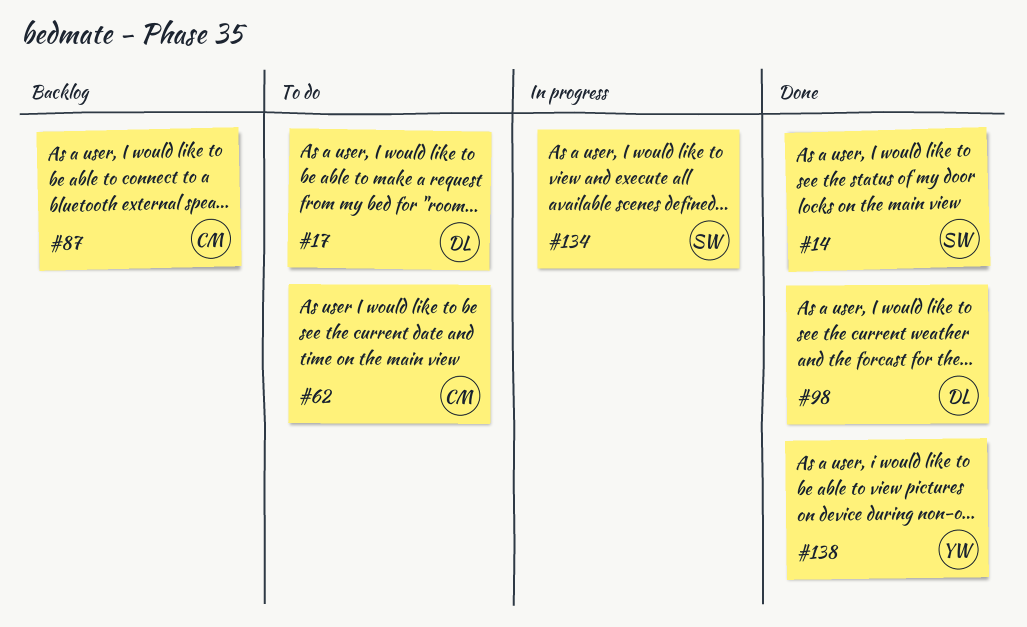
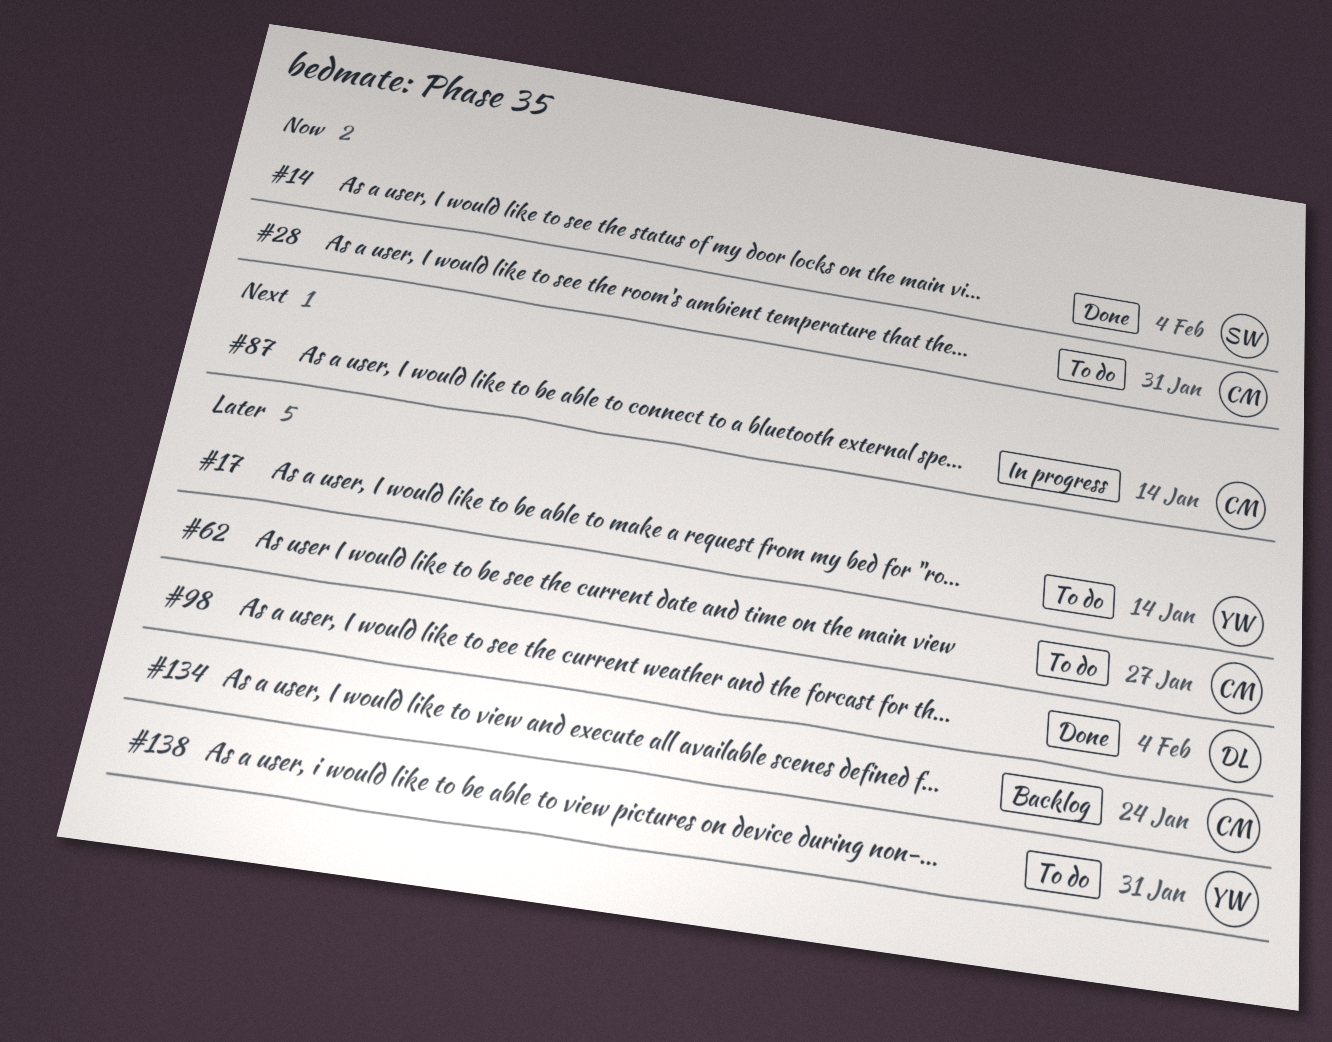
#17, owner: DL -> YW
#28: none -> present
#87, status: Backlog -> In progress
#134, status: In progress -> Backlog
#134, owner: SW -> CM
#138, status: Done -> To do

